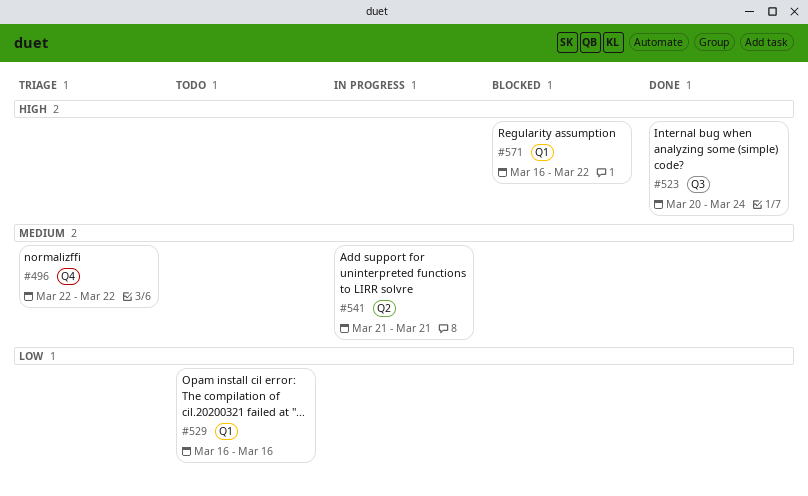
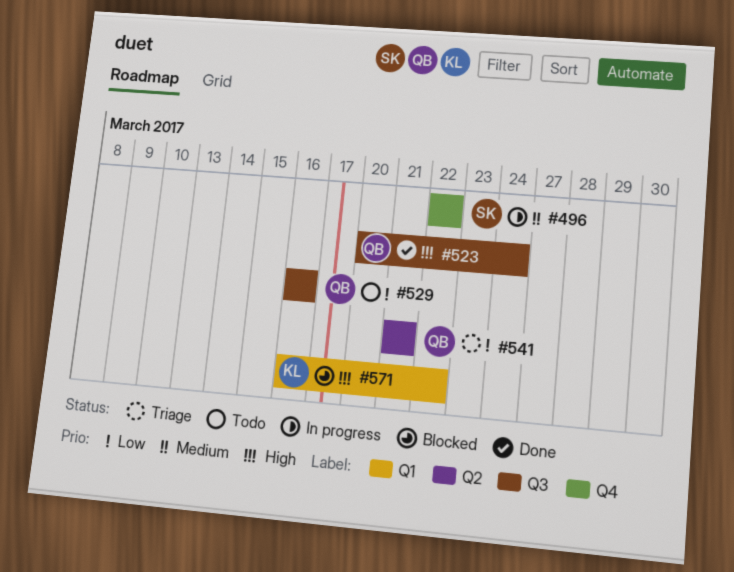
#496, status: Triage -> In progress
#529, label: Q1 -> Q3
#541, status: In progress -> Triage
#541, priority: Medium -> Low

